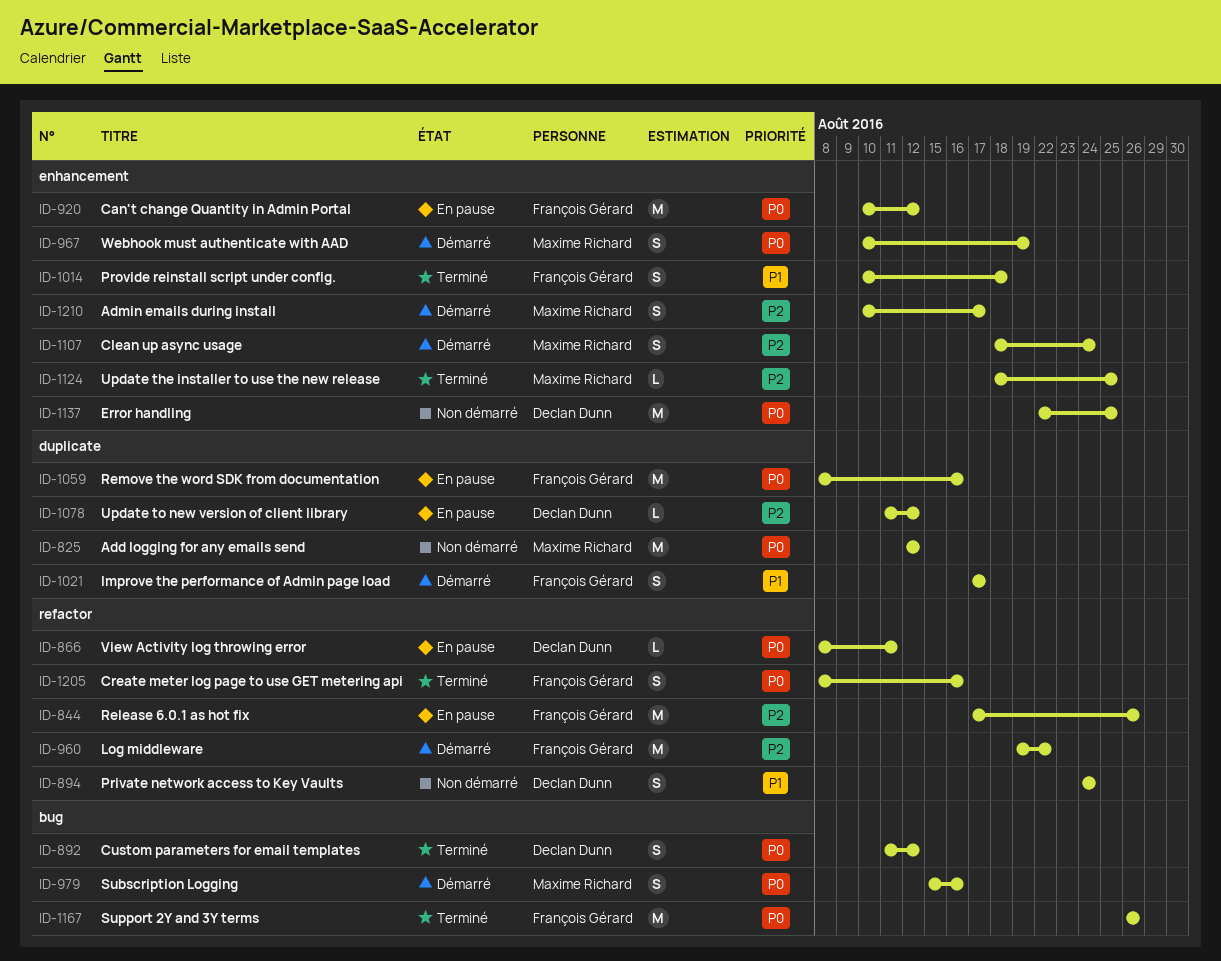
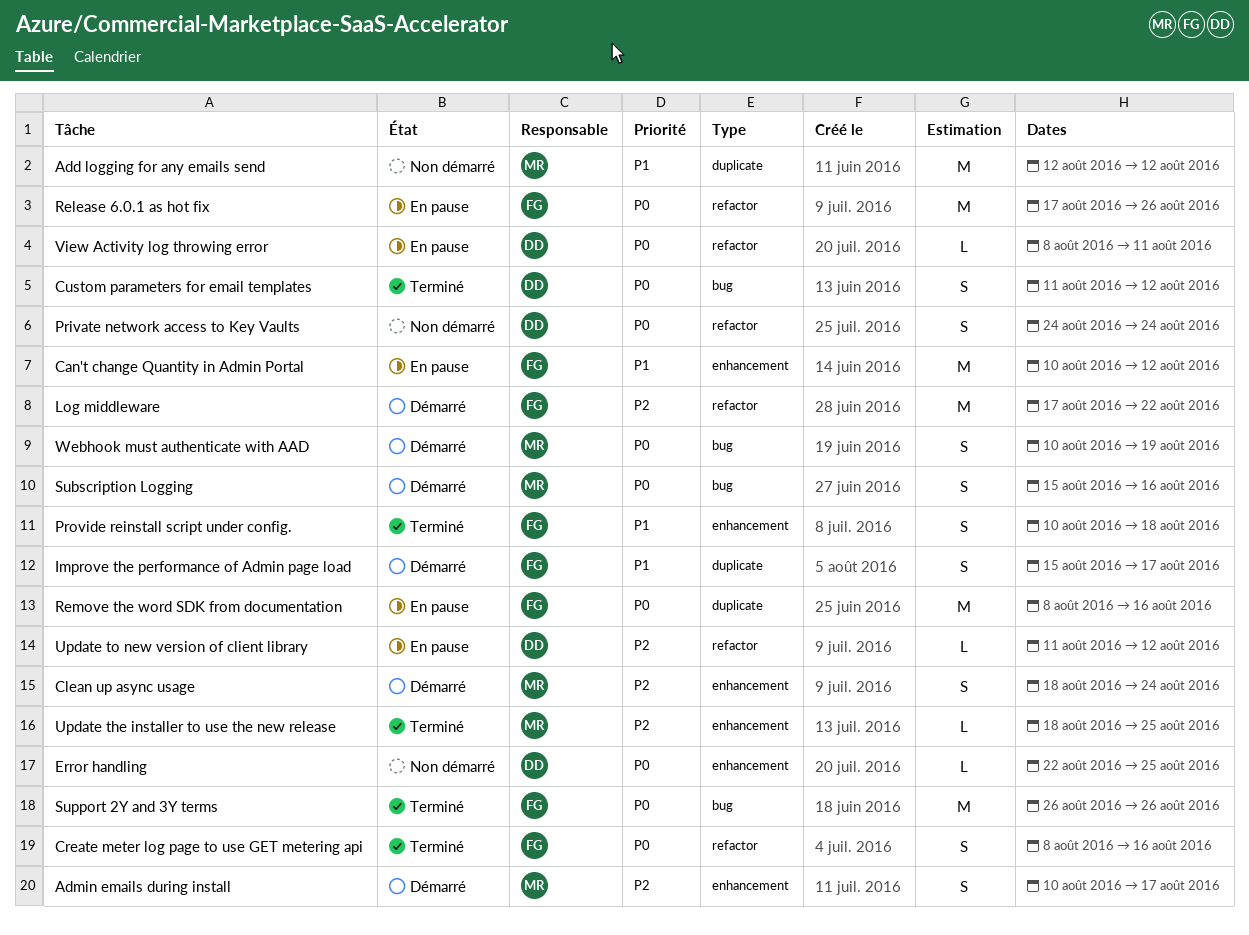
Add logging for any emails send, priority: P0 -> P1
Can't change Quantity in Admin Portal, priority: P0 -> P1
Error handling, estimate: M -> L
Improve the performance of Admin page load, start: Aug 17 -> Aug 15
Log middleware, start: Aug 19 -> Aug 17
Private network access to Key Vaults, priority: P1 -> P0
Release 6.0.1 as hot fix, priority: P2 -> P0
Update to new version of client library, label: duplicate -> refactor
Webhook must authenticate with AAD, label: enhancement -> bug

